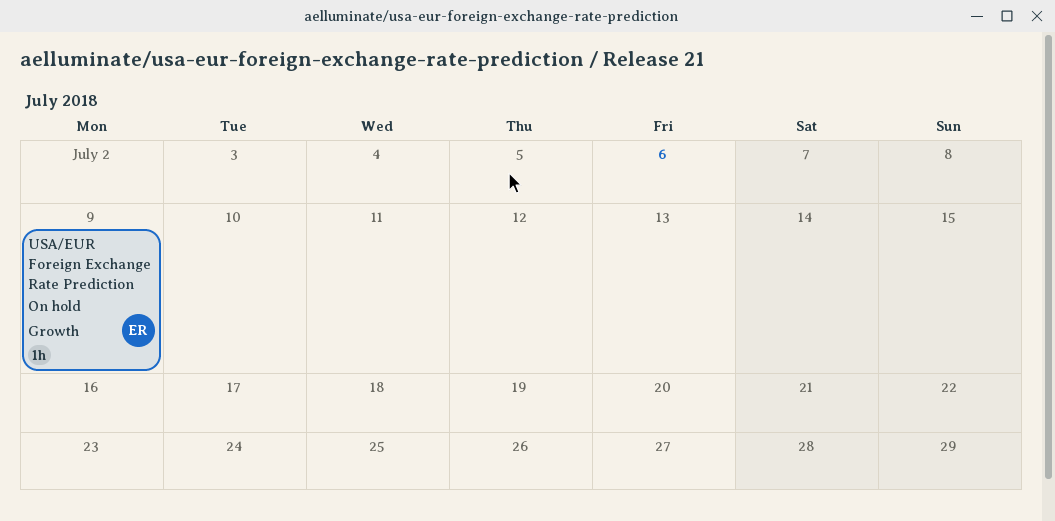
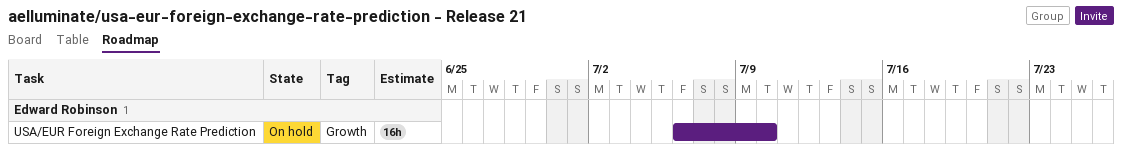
USA/EUR Foreign Exchange Rate Prediction, estimate: 1h -> 16h
USA/EUR Foreign Exchange Rate Prediction, due: Jul 9 -> Jul 10

